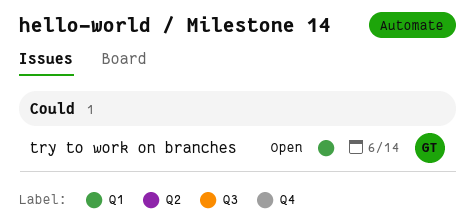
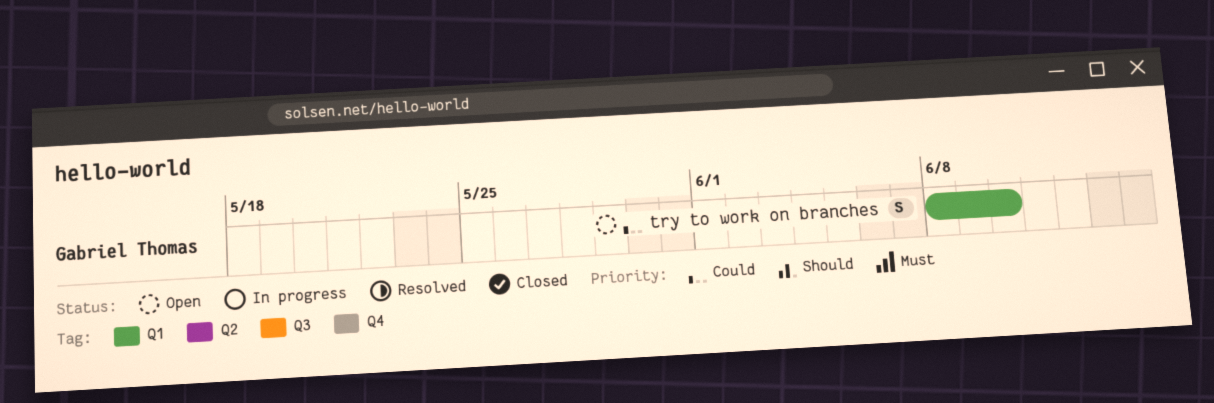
try to work on branches, due: Jun 14 -> Jun 10

